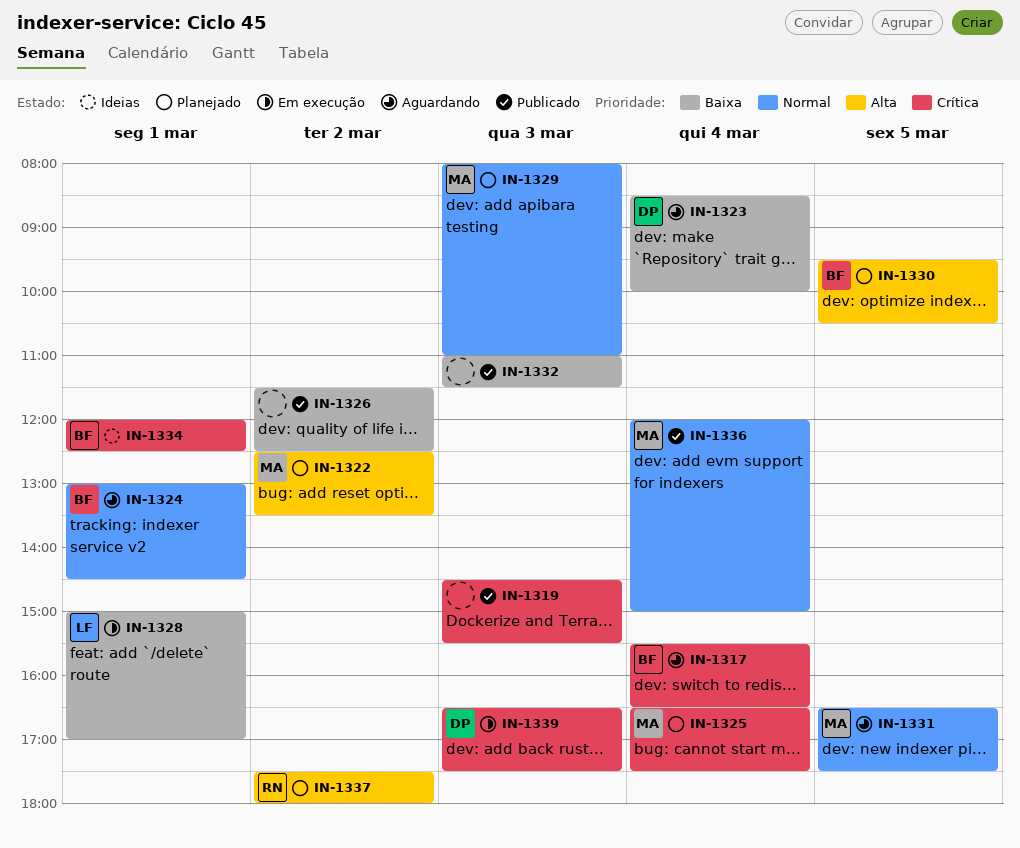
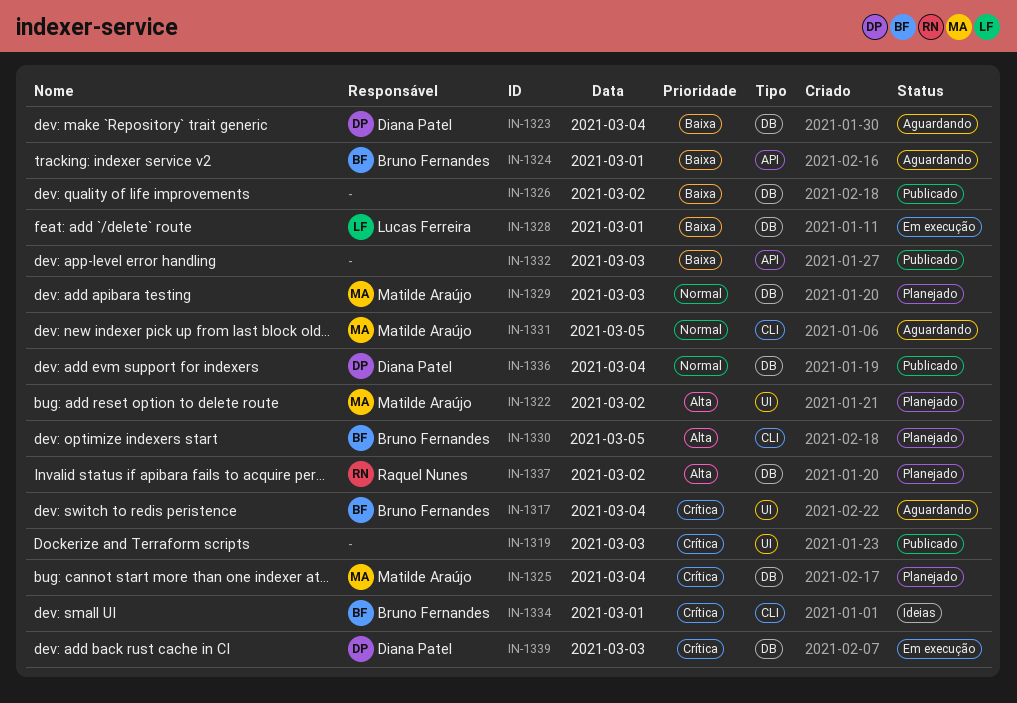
IN-1324, priority: Normal -> Baixa
IN-1336, owner: Matilde Araújo -> Diana Patel

